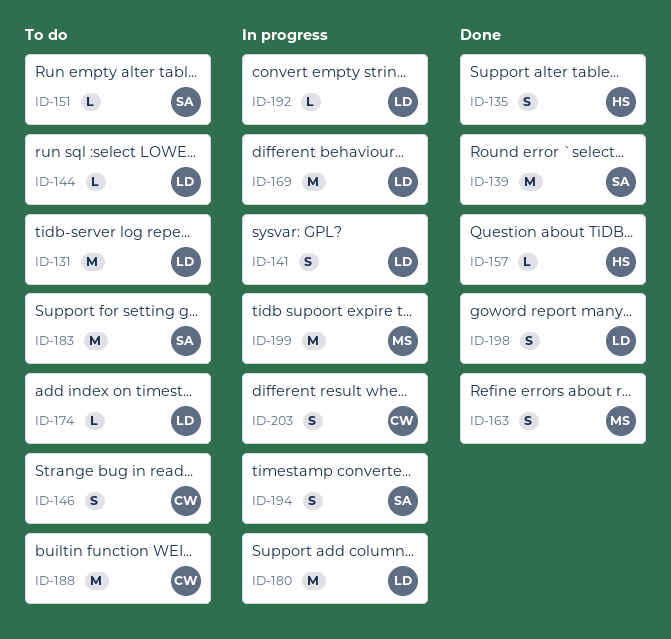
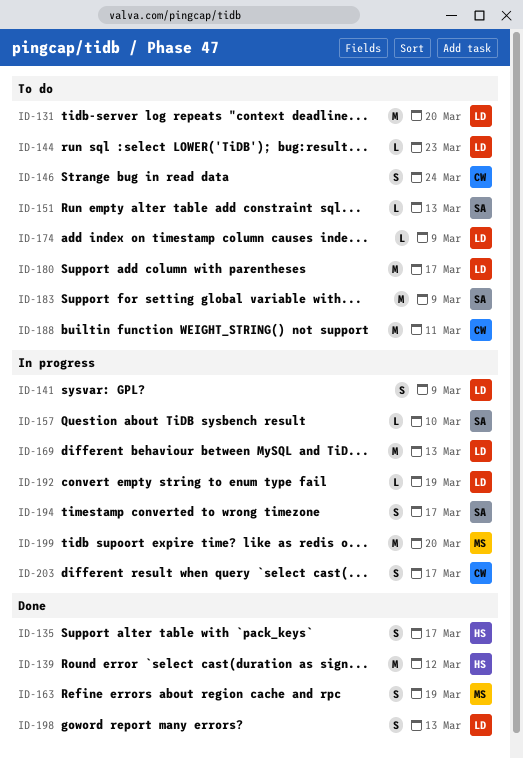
ID-139, owner: SA -> HS
ID-157, status: Done -> In progress
ID-157, owner: HS -> SA
ID-180, status: In progress -> To do

